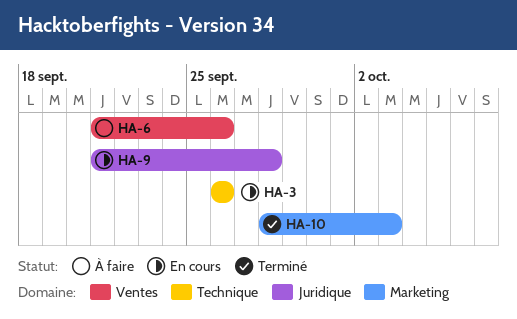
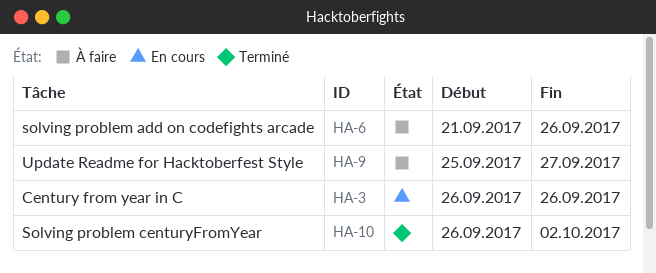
HA-9, status: En cours -> À faire
HA-9, start: Sep 21 -> Sep 25
HA-9, due: Sep 28 -> Sep 27
HA-10, start: Sep 28 -> Sep 26
HA-10, due: Oct 3 -> Oct 2

